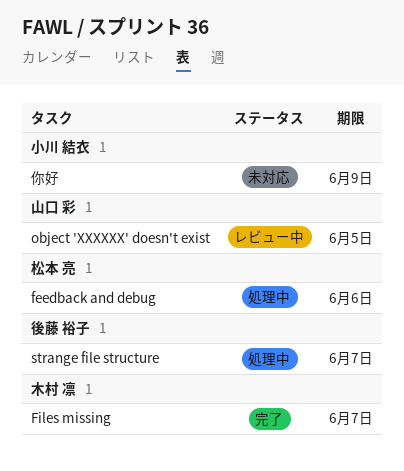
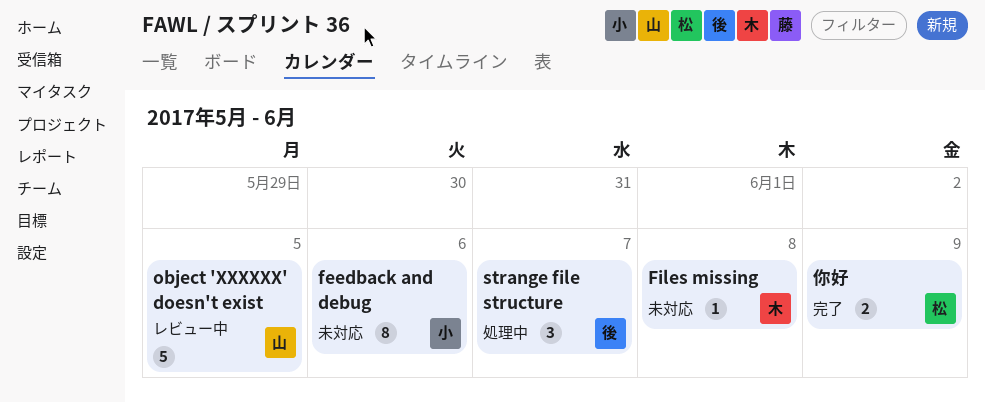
feedback and debug, status: 処理中 -> 未対応
feedback and debug, owner: 松本 亮 -> 小川 結衣
Files missing, status: 完了 -> 未対応
Files missing, due: Jun 7 -> Jun 8
你好, status: 未対応 -> 完了
你好, owner: 小川 結衣 -> 松本 亮

